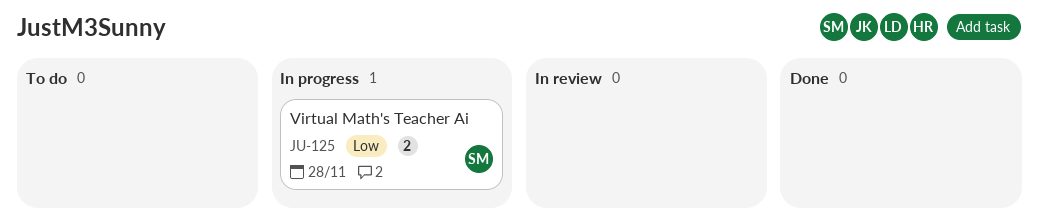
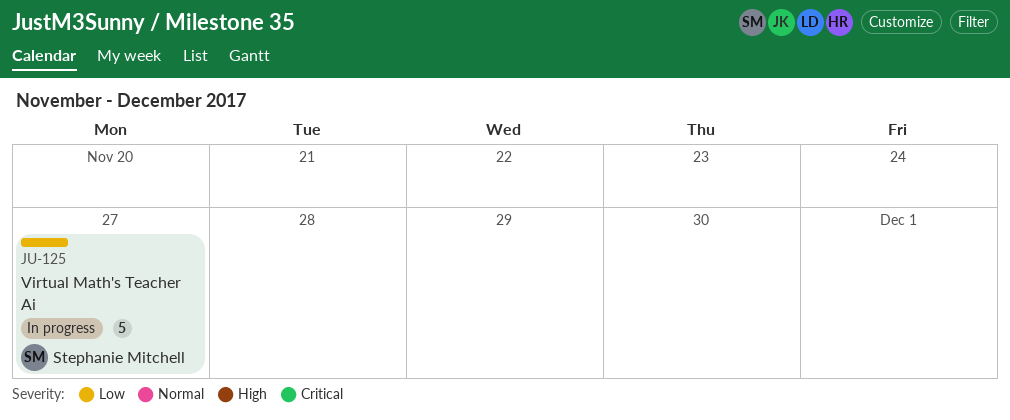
JU-125, estimate: 2 -> 5
JU-125, due: Nov 28 -> Nov 27

